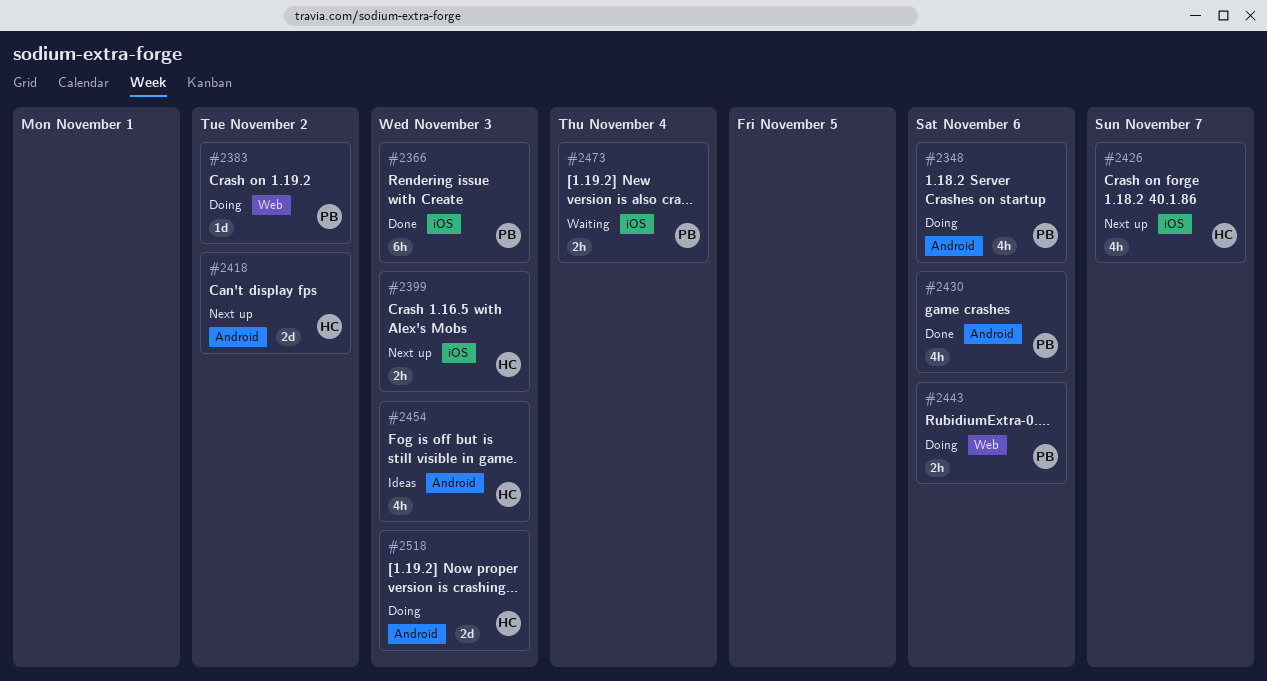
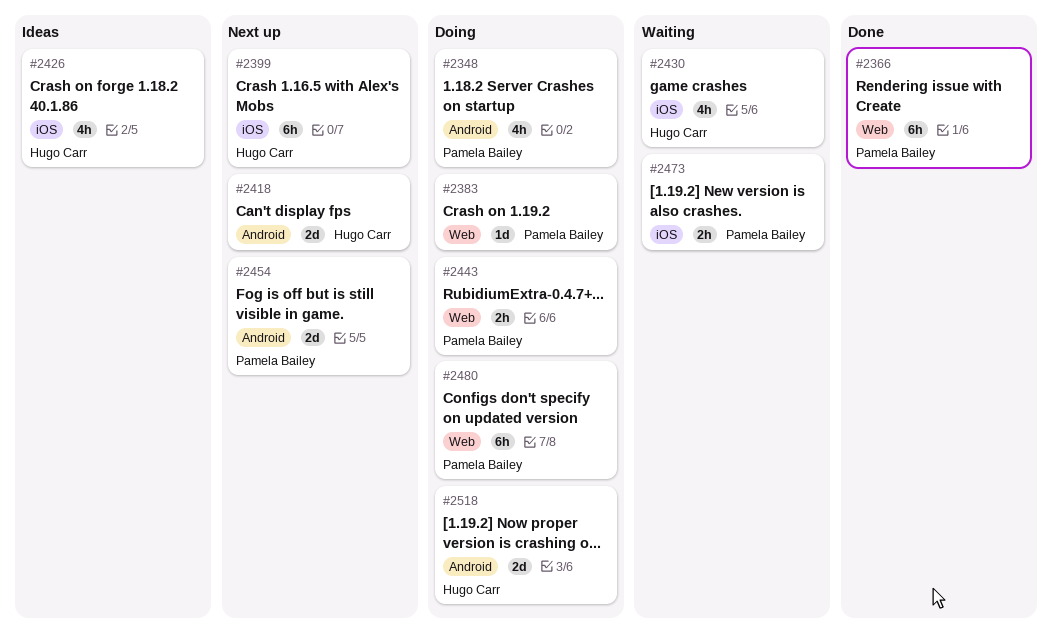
#2366, label: iOS -> Web
#2399, estimate: 2h -> 6h
#2426, status: Next up -> Ideas
#2430, status: Done -> Waiting
#2430, owner: Pamela Bailey -> Hugo Carr
#2430, label: Android -> iOS
#2454, status: Ideas -> Next up
#2454, owner: Hugo Carr -> Pamela Bailey
#2454, estimate: 4h -> 2d
#2480: none -> present

